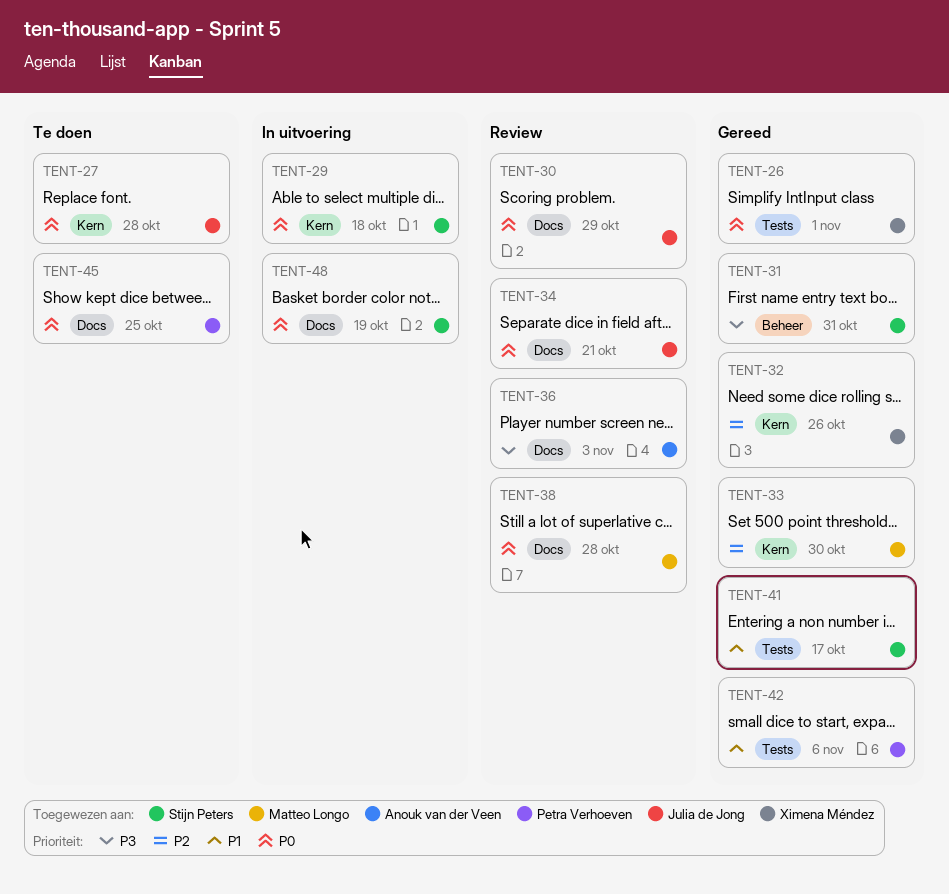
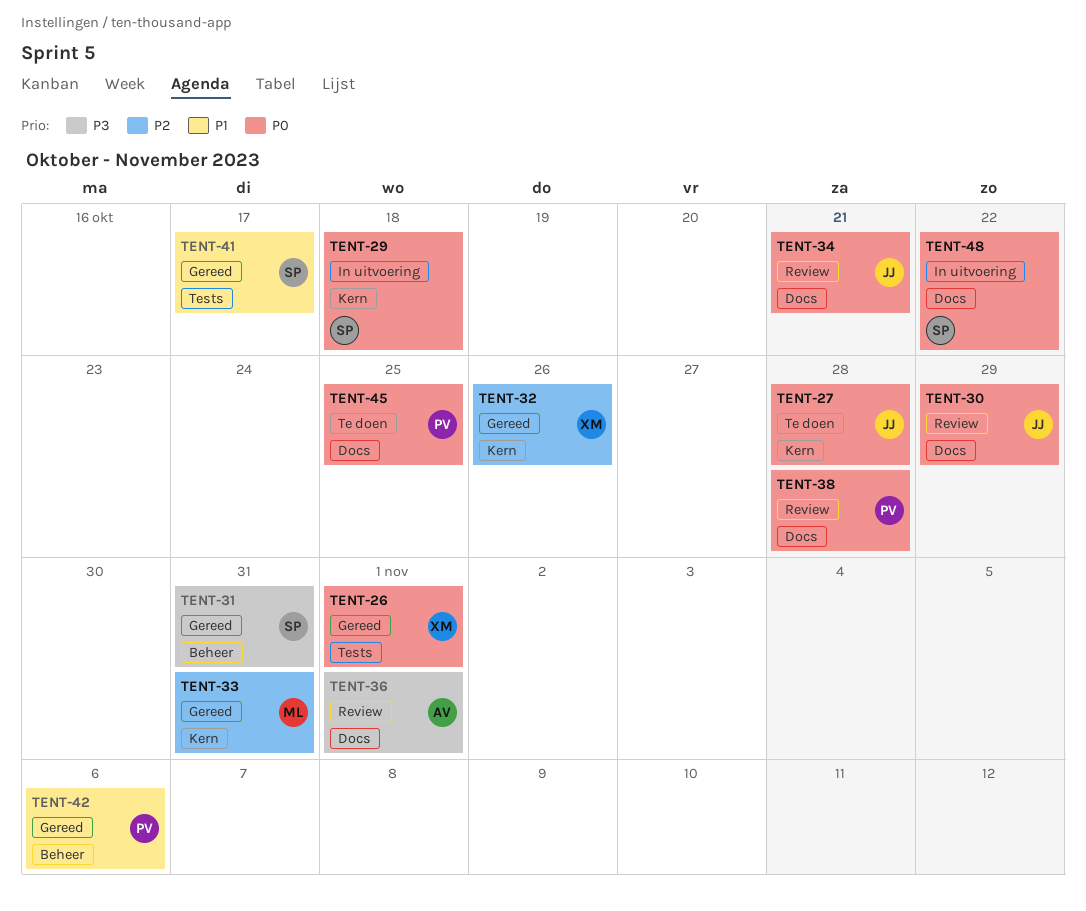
TENT-33, due: Oct 30 -> Oct 31
TENT-36, due: Nov 3 -> Nov 1
TENT-38, owner: Matteo Longo -> Petra Verhoeven
TENT-42, label: Tests -> Beheer
TENT-48, due: Oct 19 -> Oct 22

